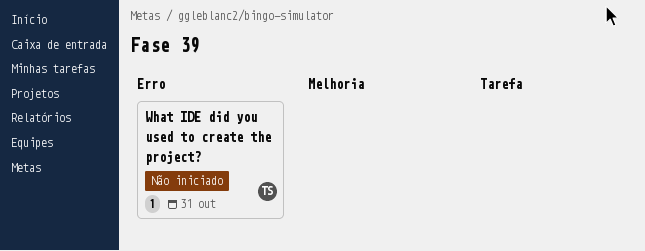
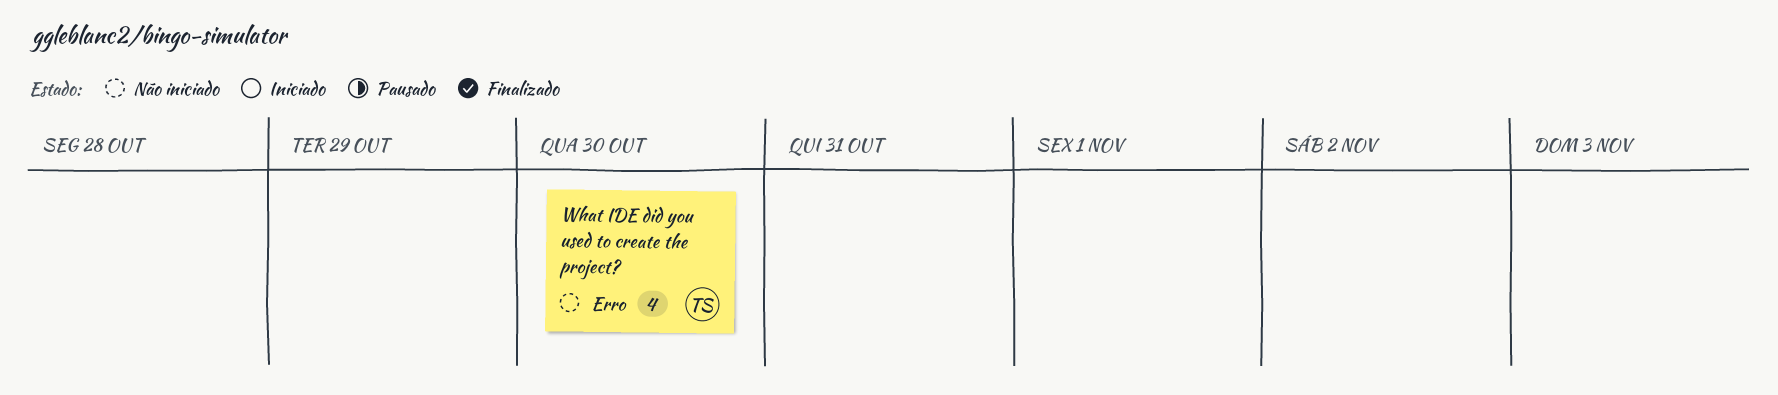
What IDE did you used to create the project?, estimate: 1 -> 4
What IDE did you used to create the project?, due: Oct 31 -> Oct 30

